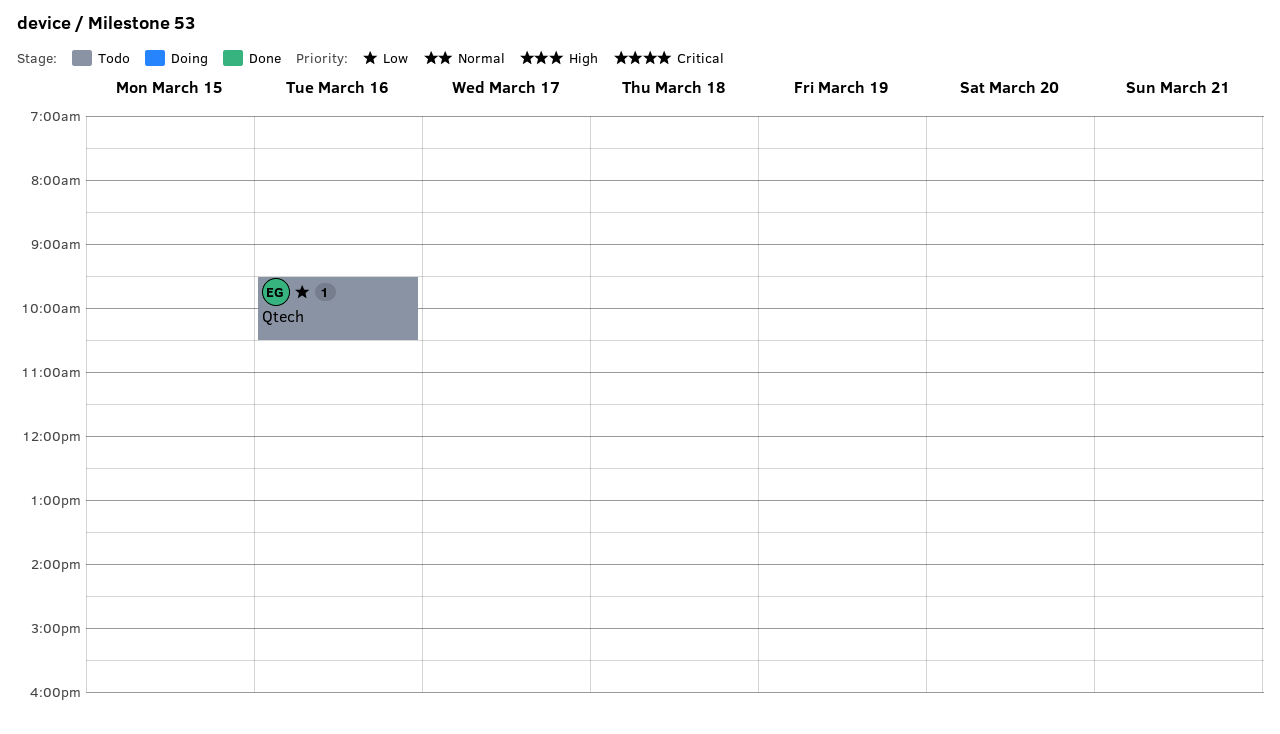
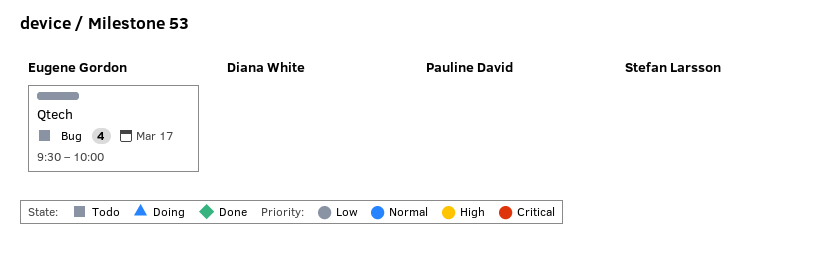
Qtech, estimate: 1 -> 4
Qtech, day: Mar 16 -> Mar 17
Qtech, ends: 10:30 -> 10:00

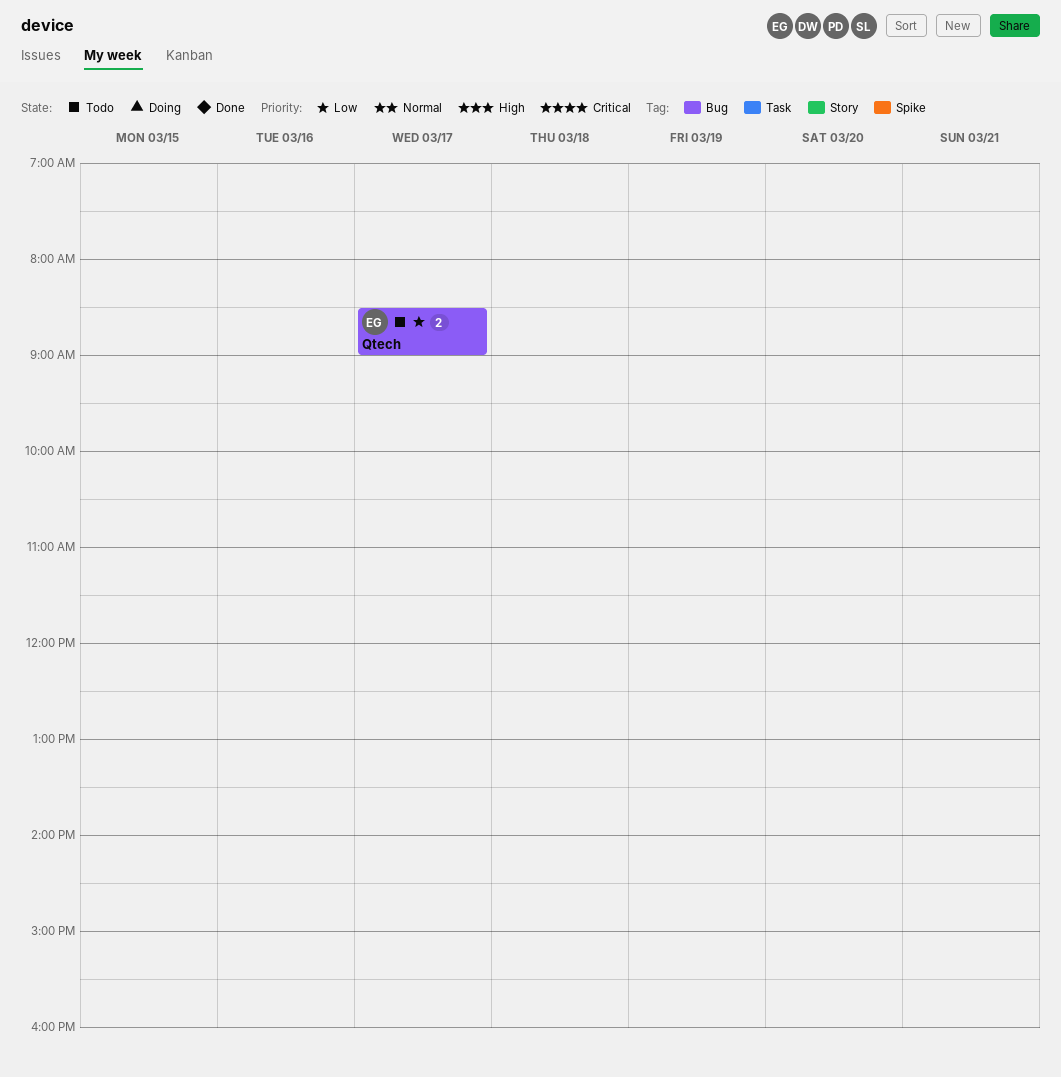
Qtech, estimate: 4 -> 2
Qtech, begins: 09:30 -> 08:30
Qtech, ends: 10:00 -> 09:00

